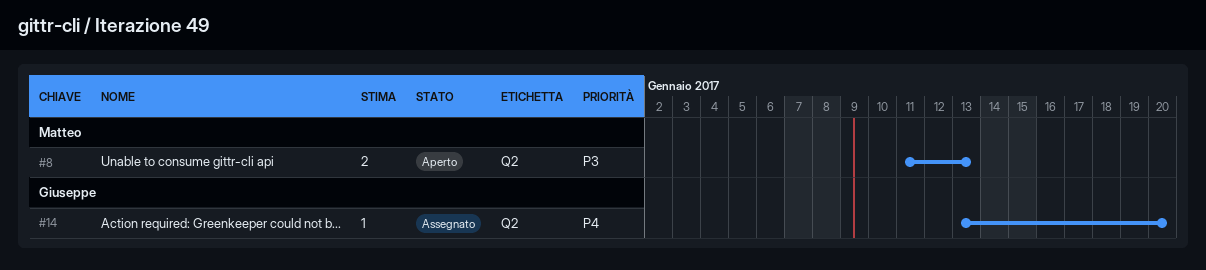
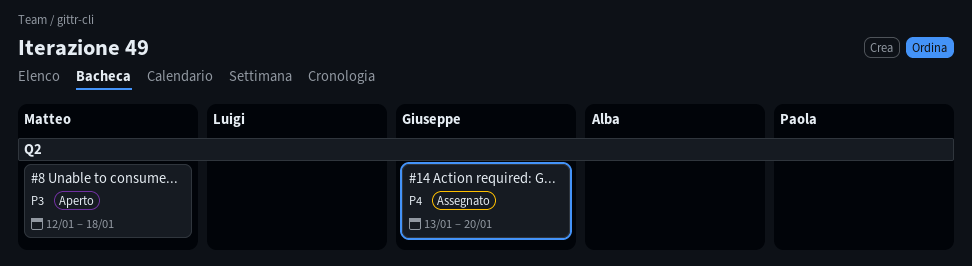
#8, start: Jan 11 -> Jan 12
#8, due: Jan 13 -> Jan 18

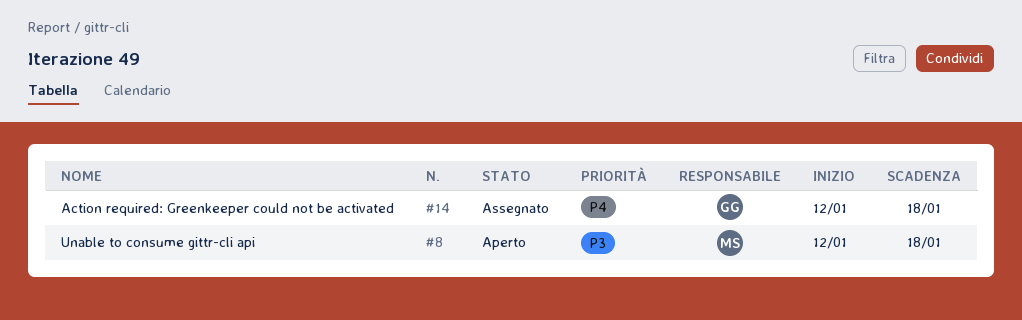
#14, start: Jan 13 -> Jan 12
#14, due: Jan 20 -> Jan 18

